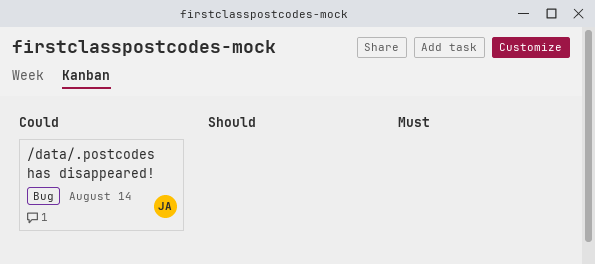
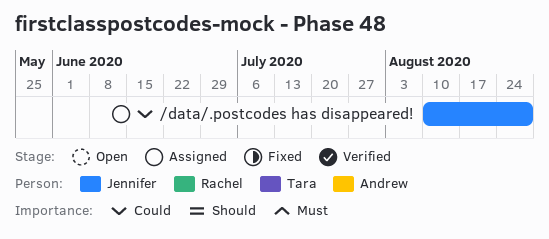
/data/.postcodes has disappeared!, due: Aug 14 -> Aug 28

